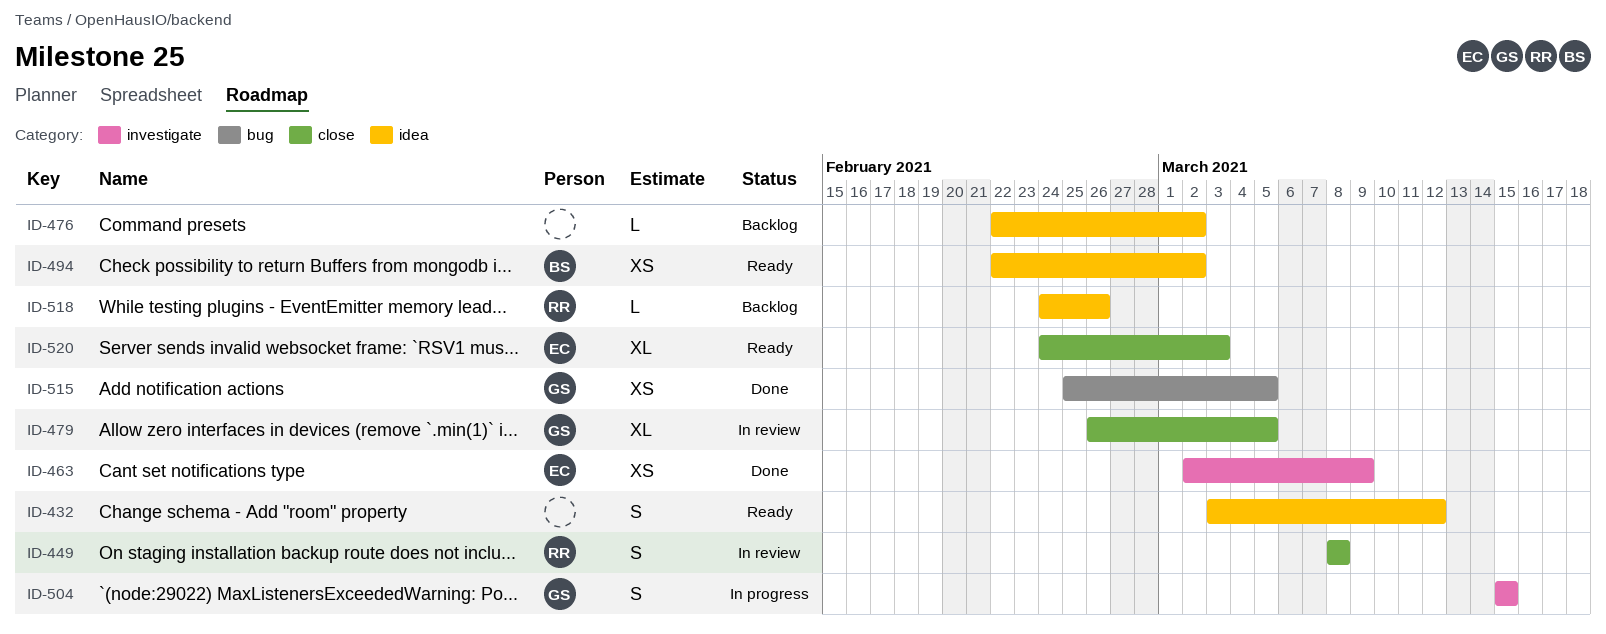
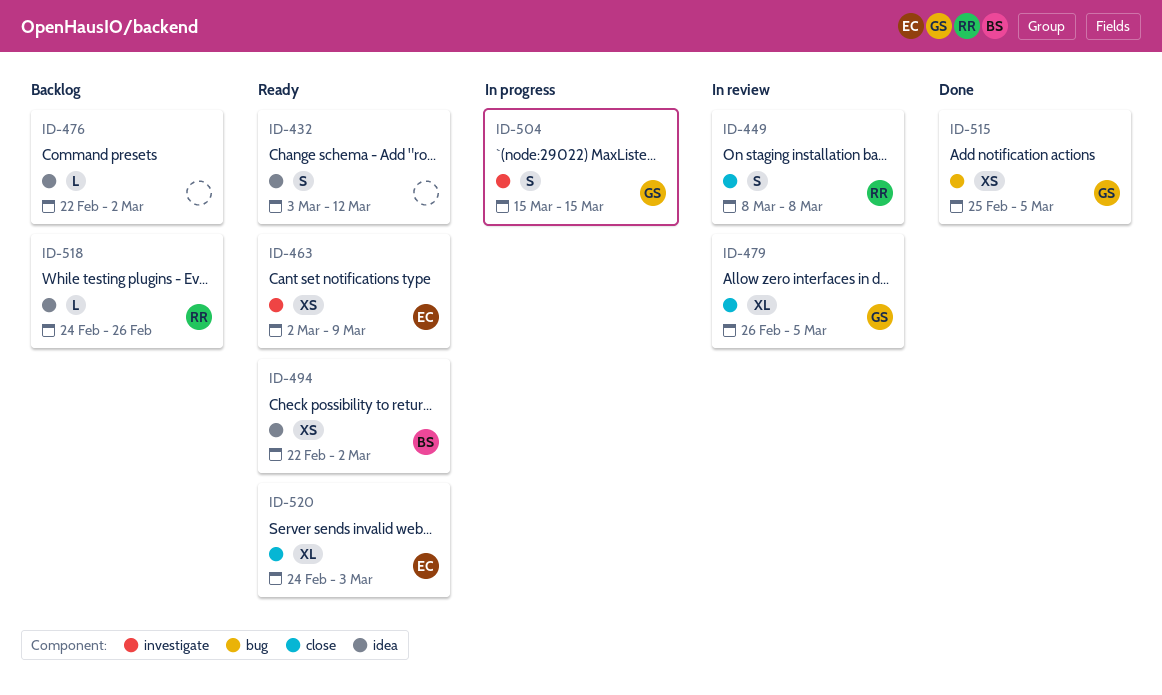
ID-463, status: Done -> Ready

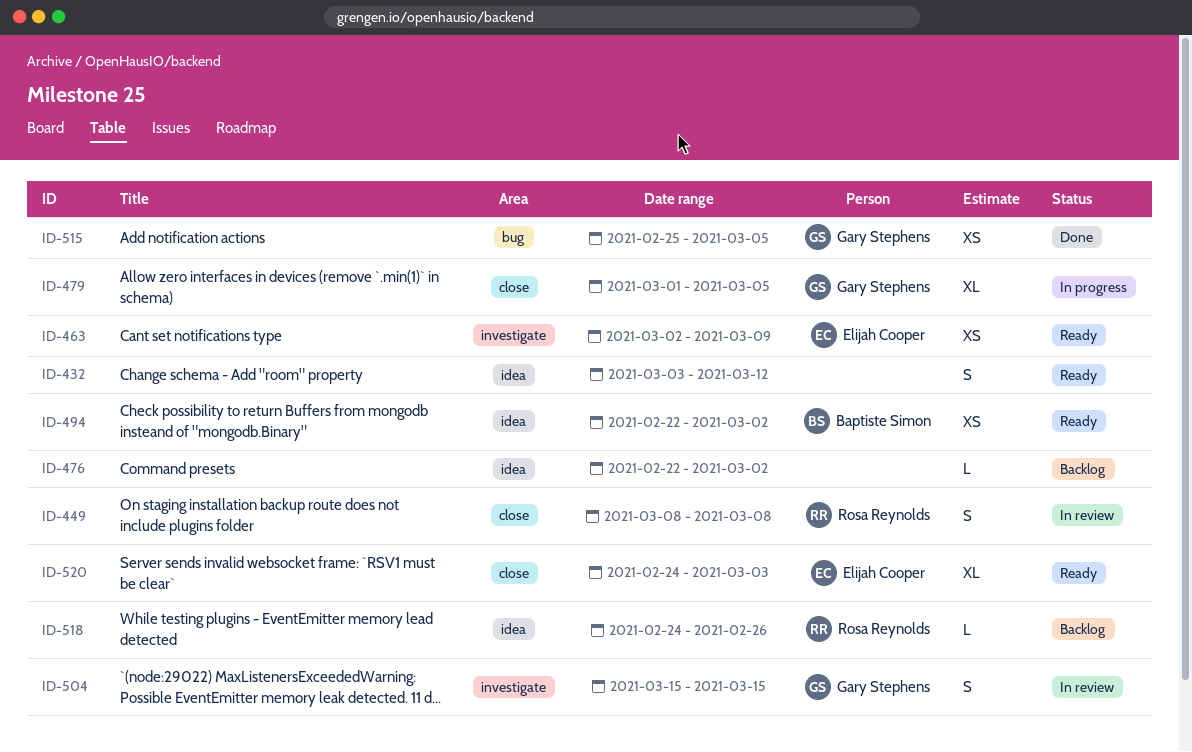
ID-479, status: In review -> In progress
ID-479, start: Feb 26 -> Mar 1
ID-504, status: In progress -> In review

